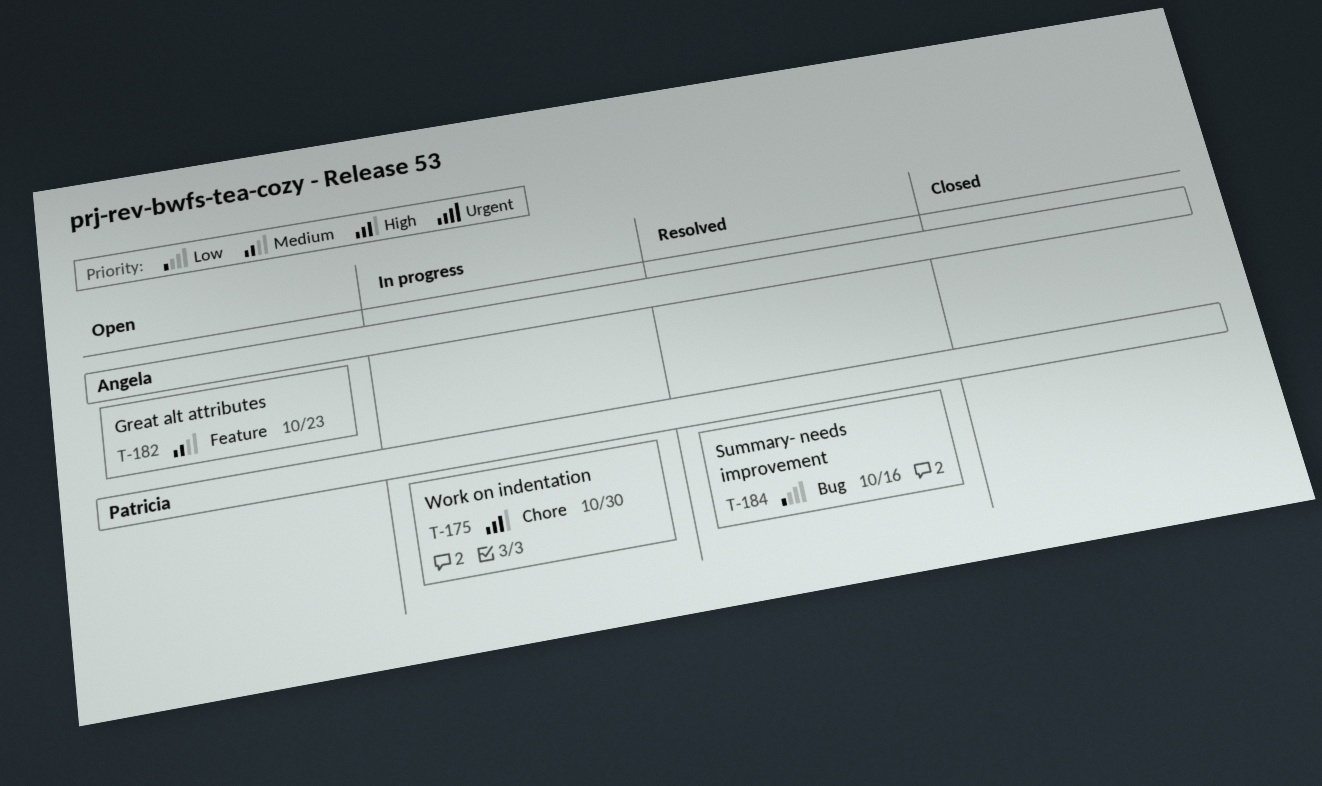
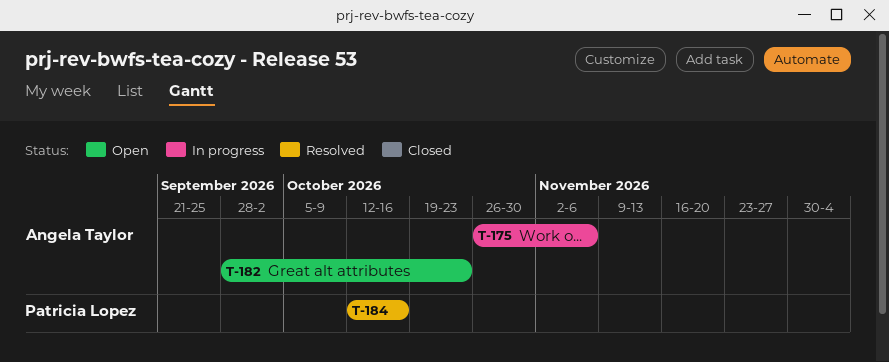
T-175, owner: Patricia Lopez -> Angela Taylor
T-175, due: Oct 30 -> Nov 6

